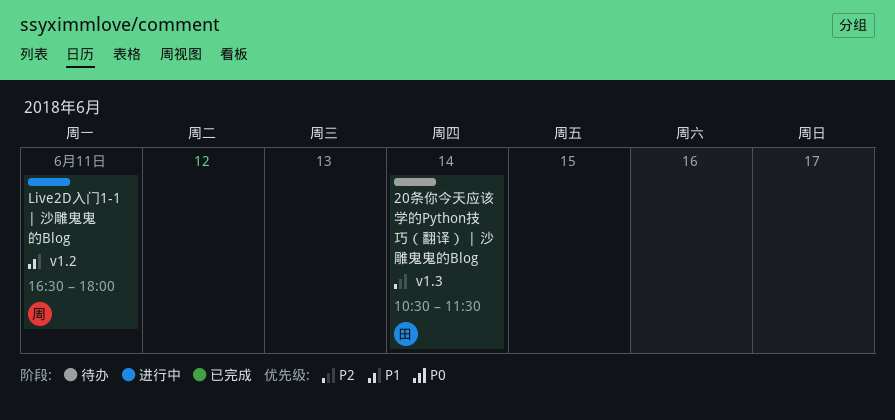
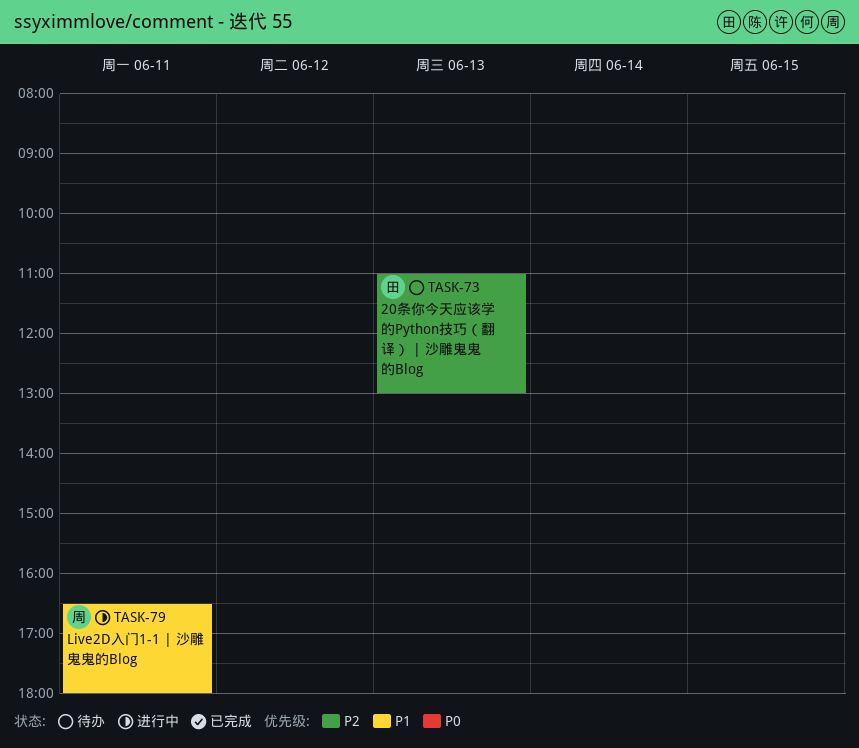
20条你今天应该学的Python技巧（翻译） | 沙雕鬼鬼的Blog, day: Jun 14 -> Jun 13
20条你今天应该学的Python技巧（翻译） | 沙雕鬼鬼的Blog, begins: 10:30 -> 11:00
20条你今天应该学的Python技巧（翻译） | 沙雕鬼鬼的Blog, ends: 11:30 -> 13:00

